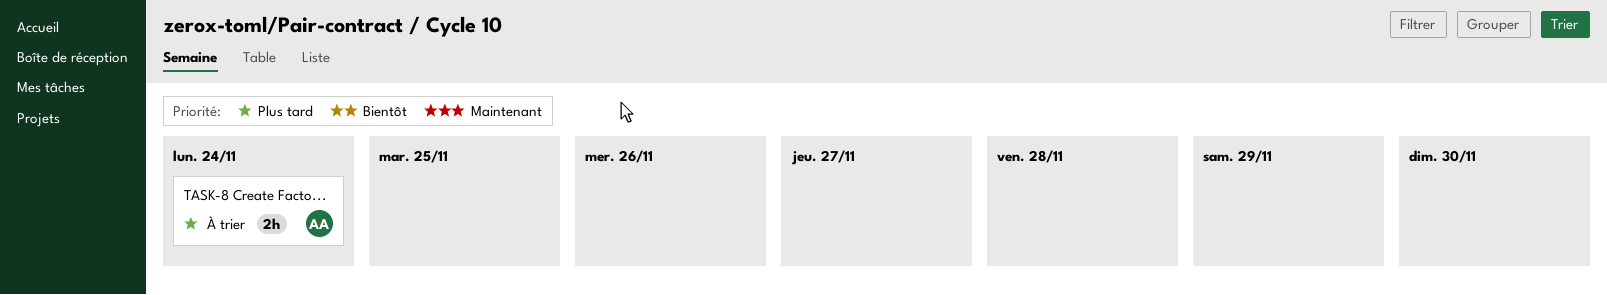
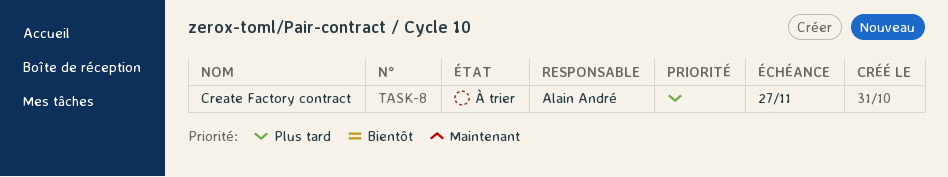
TASK-8, due: Nov 24 -> Nov 27

